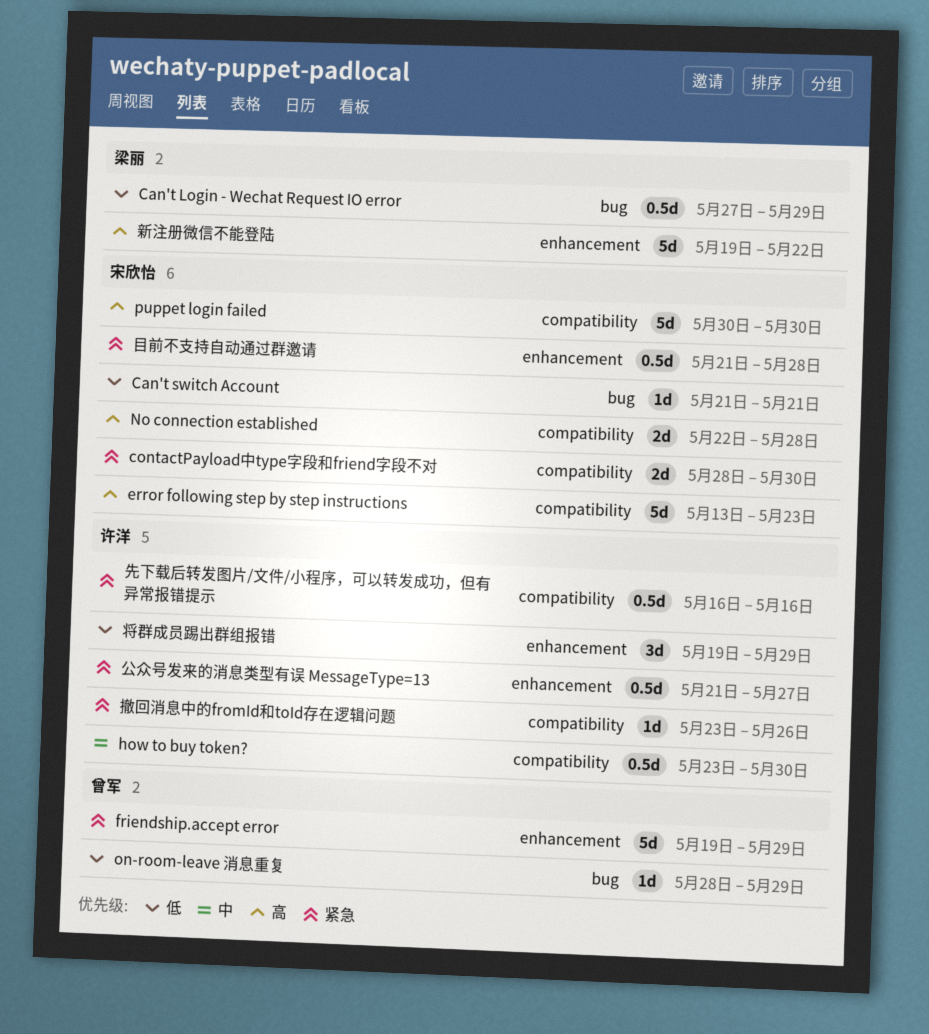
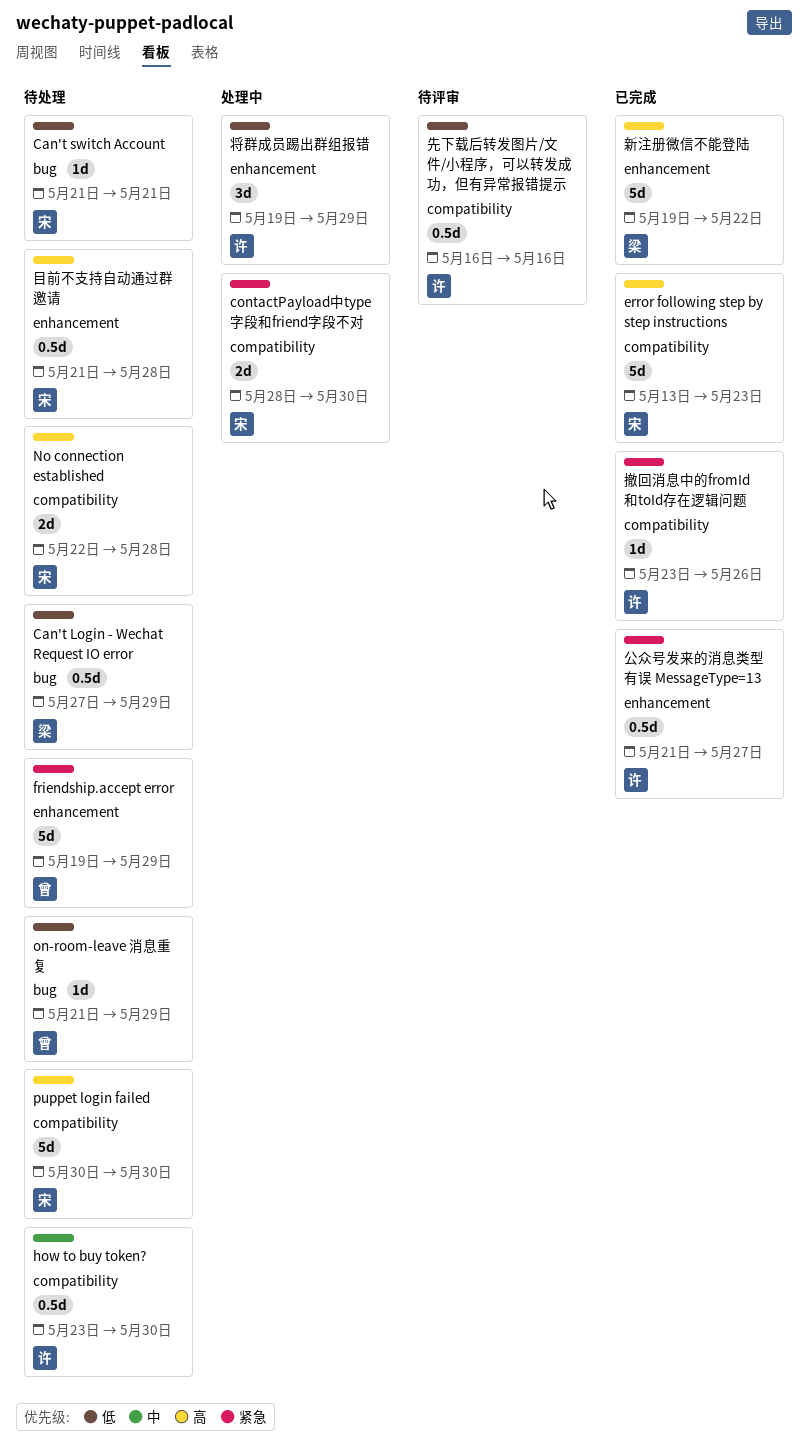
on-room-leave 消息重复, start: May 28 -> May 21
先下载后转发图片/文件/小程序，可以转发成功，但有异常报错提示, priority: 紧急 -> 低
目前不支持自动通过群邀请, priority: 紧急 -> 高

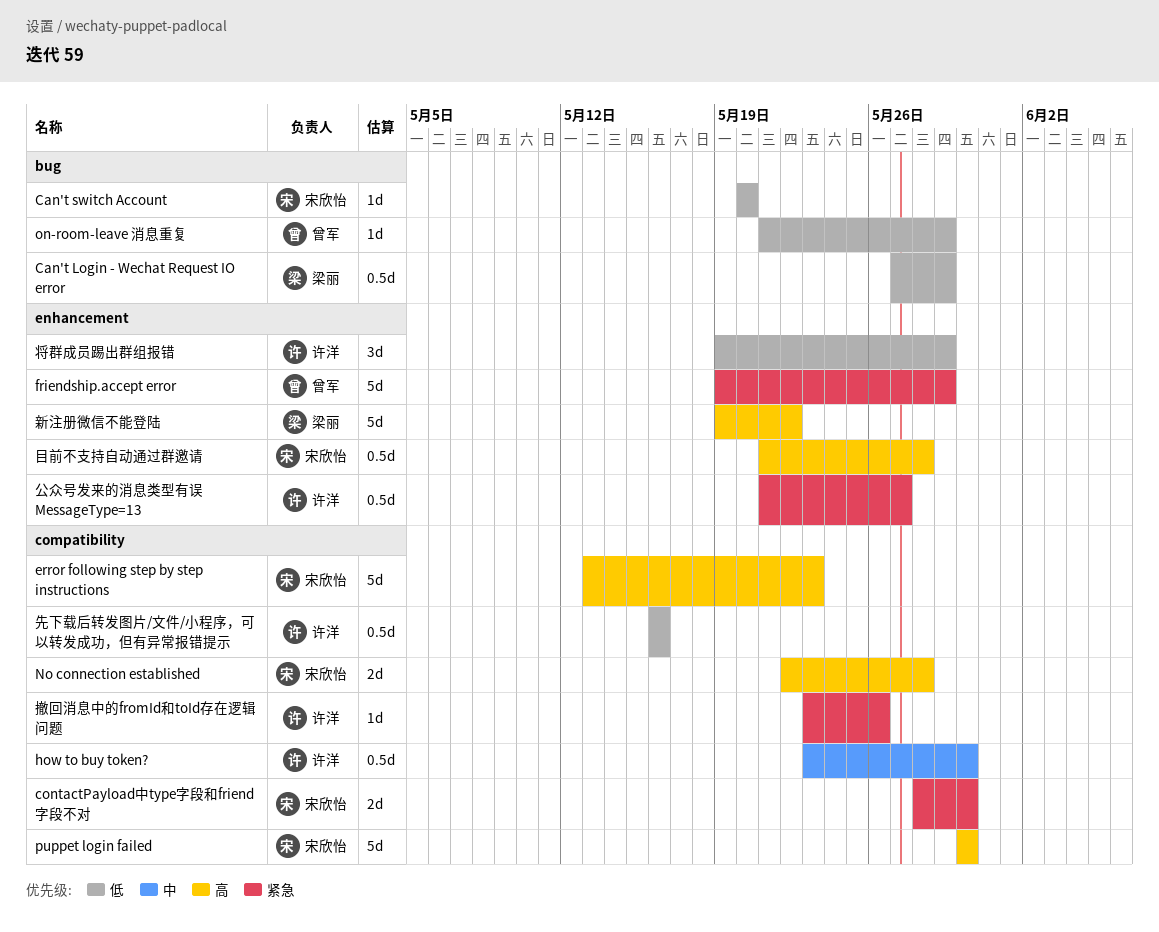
Can't switch Account, start: May 21 -> May 20
Can't switch Account, due: May 21 -> May 20

